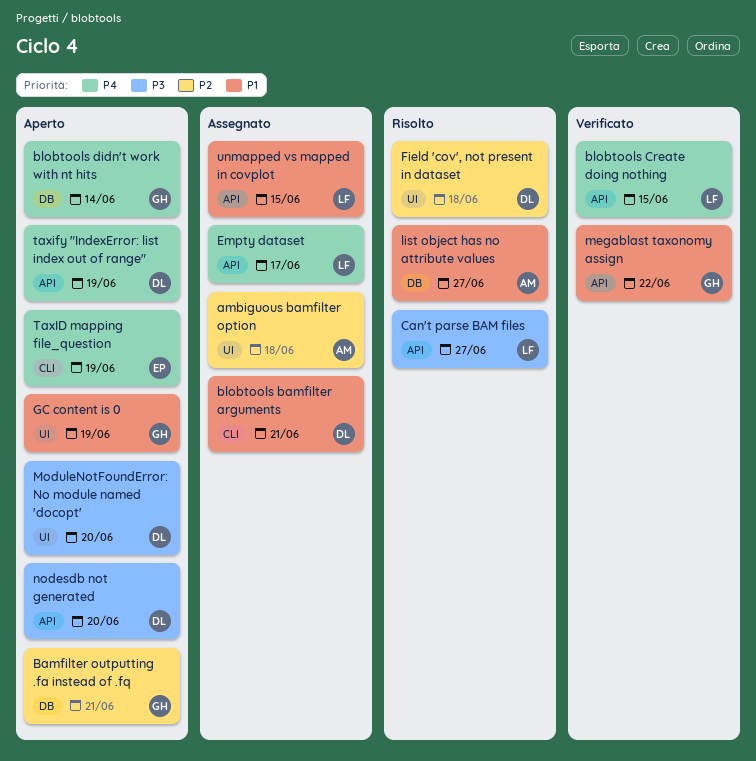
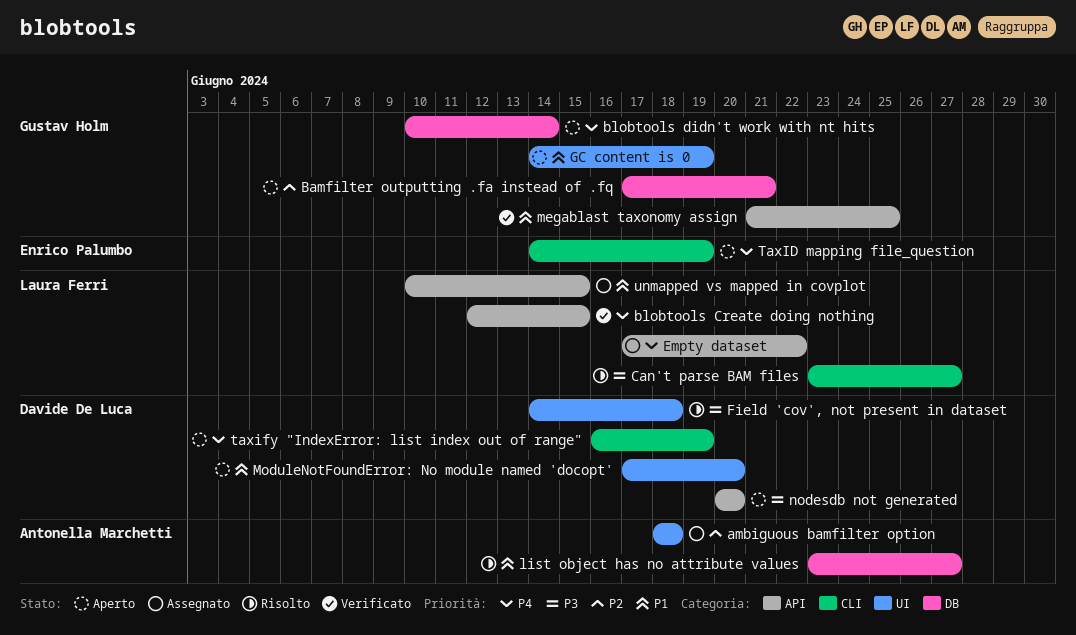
blobtools bamfilter arguments: present -> none
Can't parse BAM files, label: API -> CLI
Empty dataset, due: Jun 17 -> Jun 22
Field 'cov', not present in dataset, priority: P2 -> P3
megablast taxonomy assign, due: Jun 22 -> Jun 25
ModuleNotFoundError: No module named 'docopt', priority: P3 -> P1
taxify "IndexError: list index out of range", label: API -> CLI

